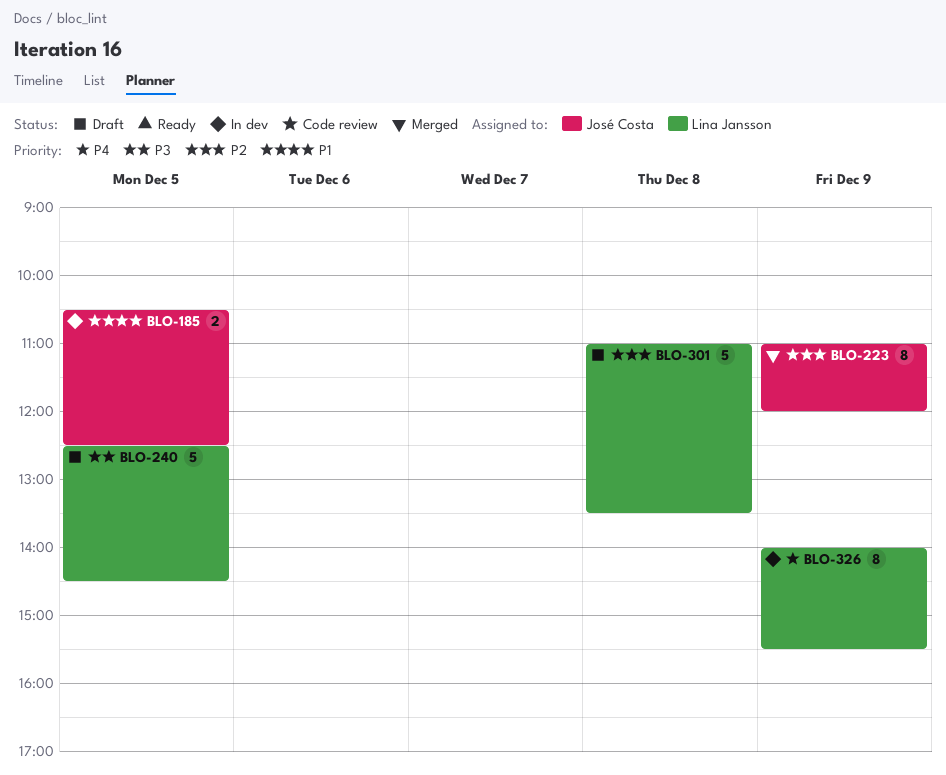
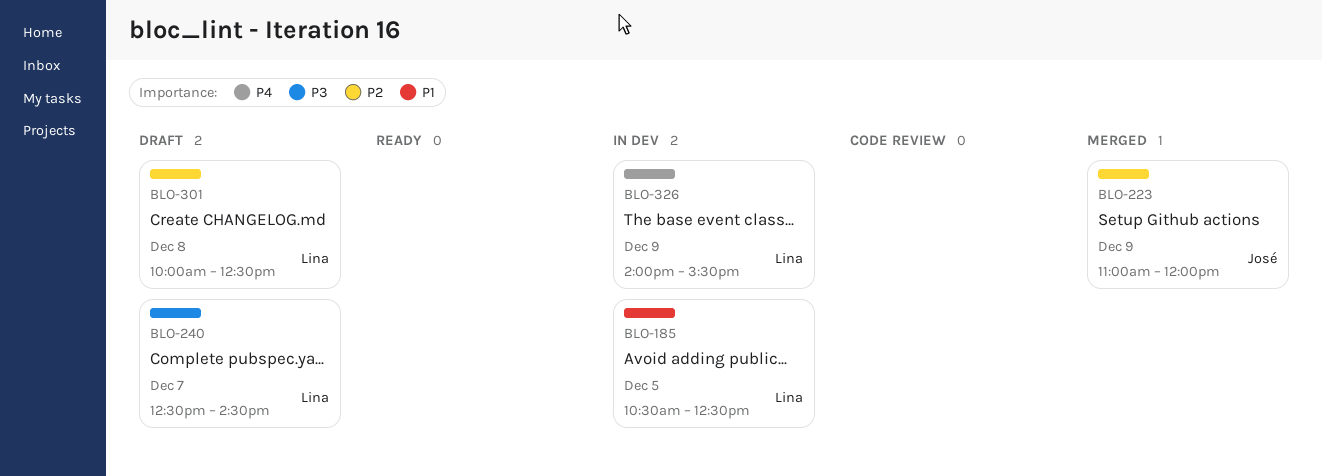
BLO-185, owner: José Costa -> Lina Jansson
BLO-240, day: Dec 5 -> Dec 7
BLO-301, begins: 11:00 -> 10:00
BLO-301, ends: 13:30 -> 12:30

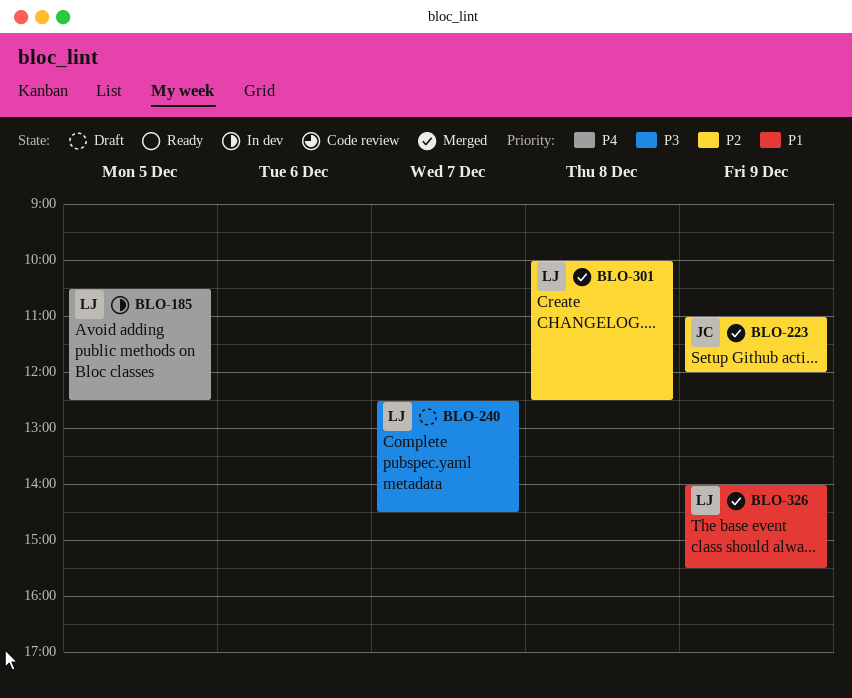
BLO-185, priority: P1 -> P4
BLO-301, status: Draft -> Merged
BLO-326, status: In dev -> Merged
BLO-326, priority: P4 -> P1

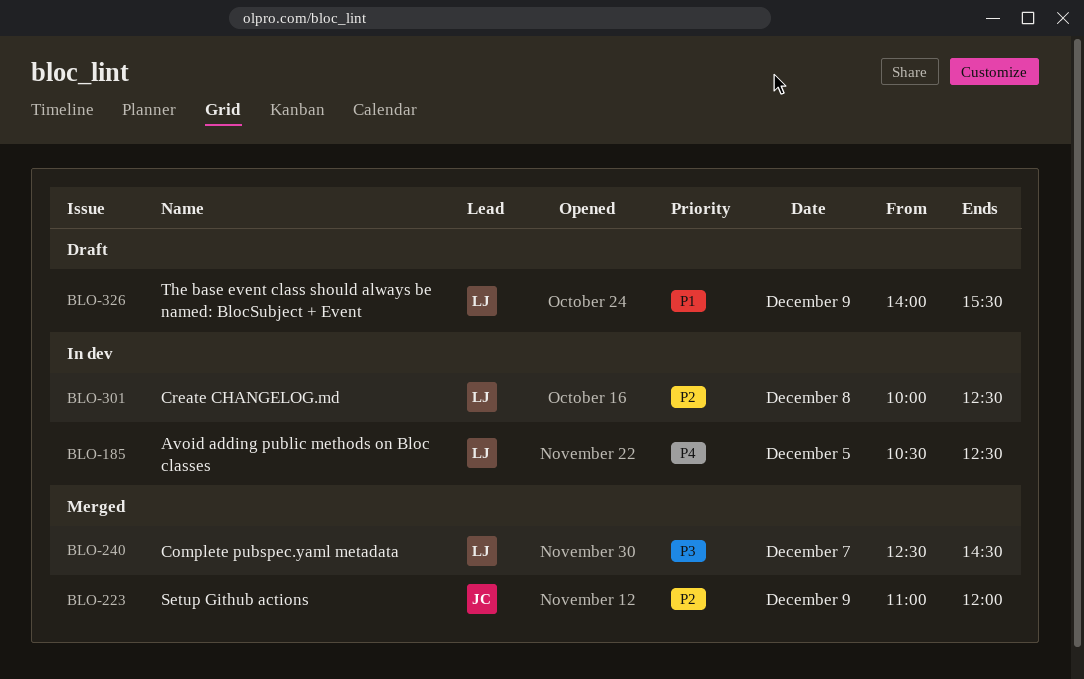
BLO-240, status: Draft -> Merged
BLO-301, status: Merged -> In dev
BLO-326, status: Merged -> Draft

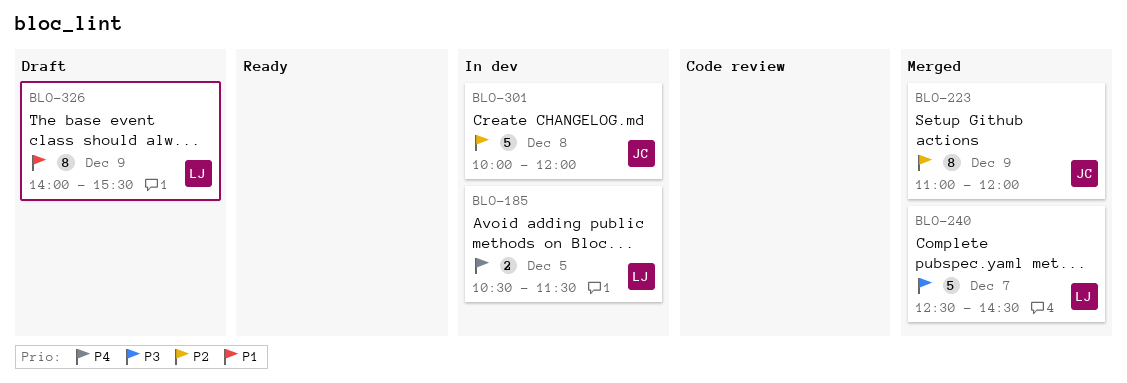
BLO-185, ends: 12:30 -> 11:30
BLO-301, owner: LJ -> JC
BLO-301, ends: 12:30 -> 12:00

